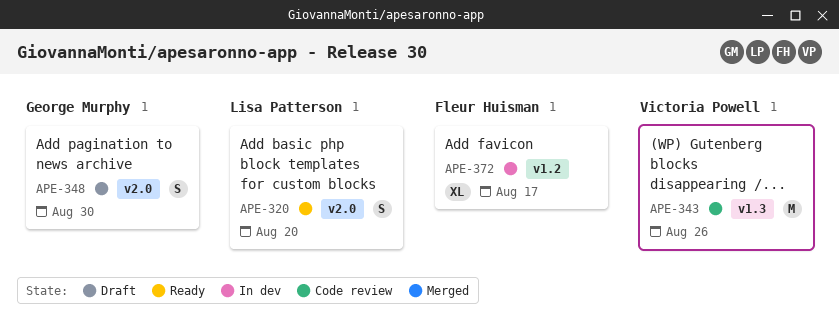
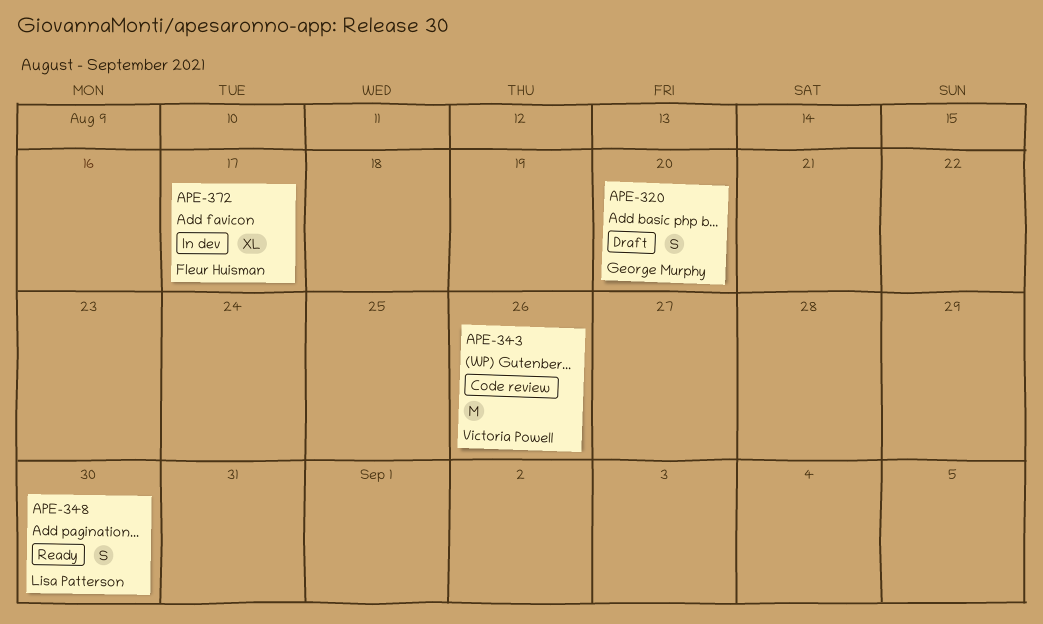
APE-320, status: Ready -> Draft
APE-320, owner: Lisa Patterson -> George Murphy
APE-348, status: Draft -> Ready
APE-348, owner: George Murphy -> Lisa Patterson

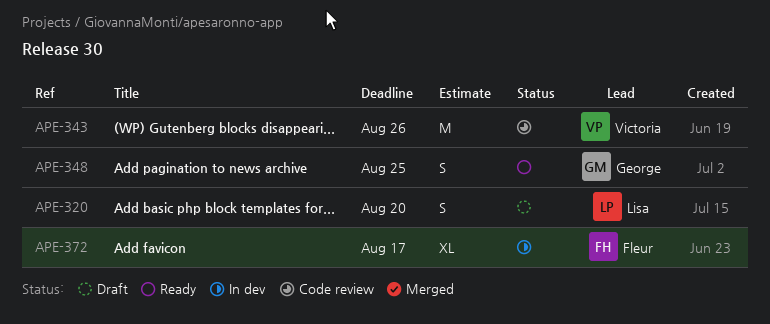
APE-320, owner: George Murphy -> Lisa Patterson
APE-348, owner: Lisa Patterson -> George Murphy
APE-348, due: Aug 30 -> Aug 25

